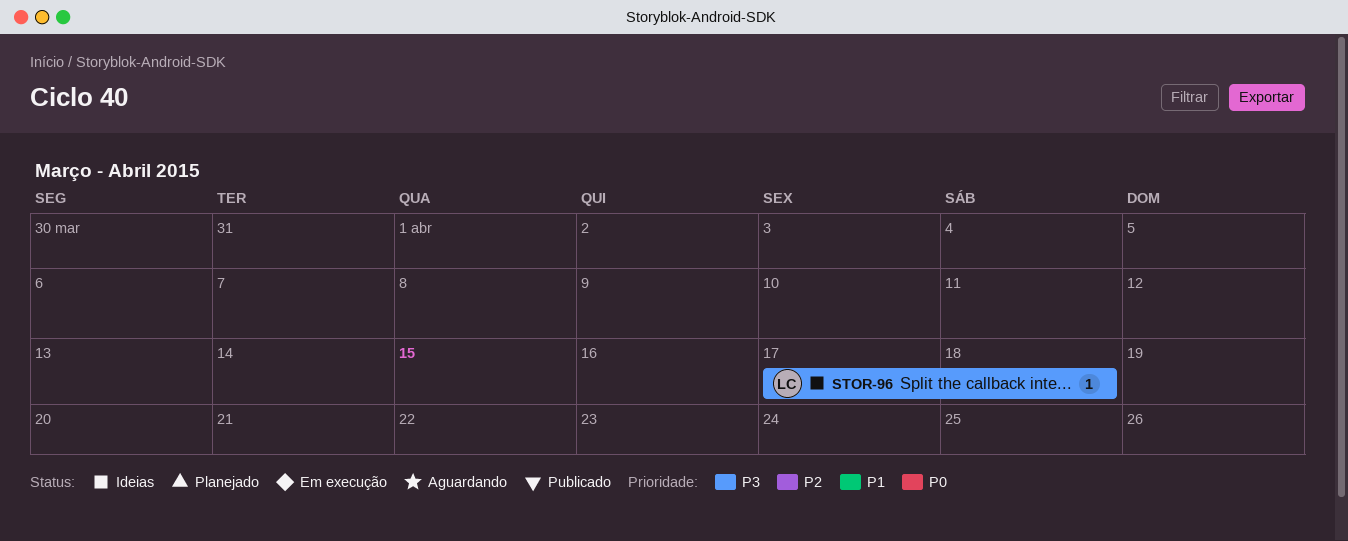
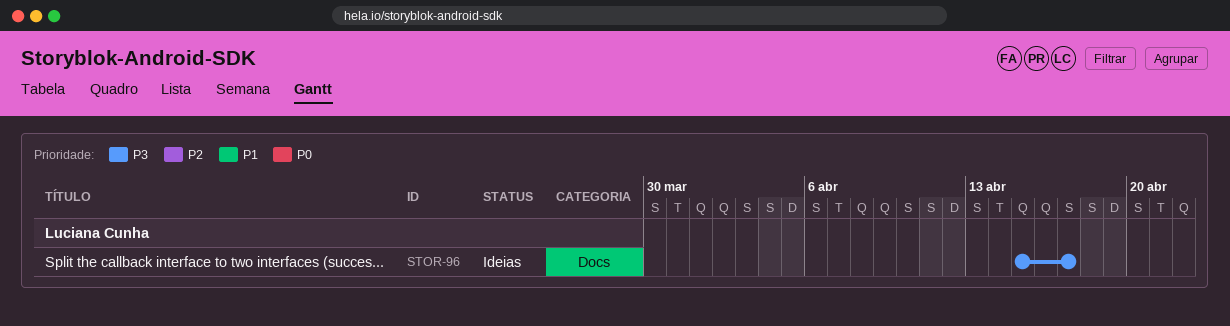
STOR-96, start: Apr 17 -> Apr 15
STOR-96, due: Apr 18 -> Apr 17

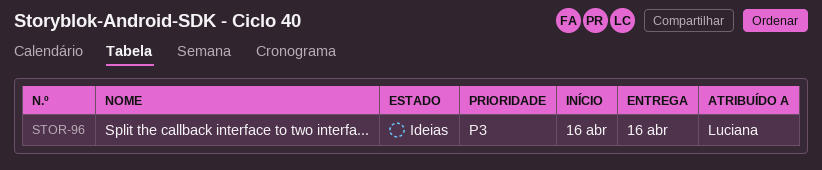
STOR-96, start: Apr 15 -> Apr 16
STOR-96, due: Apr 17 -> Apr 16

